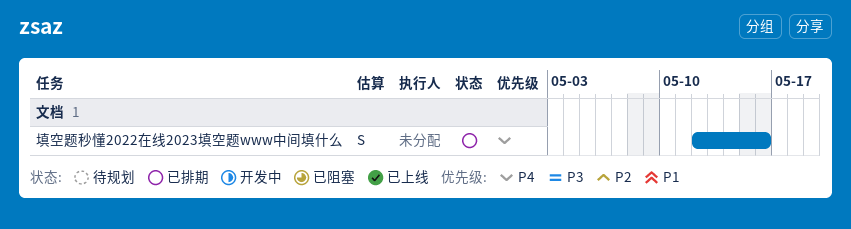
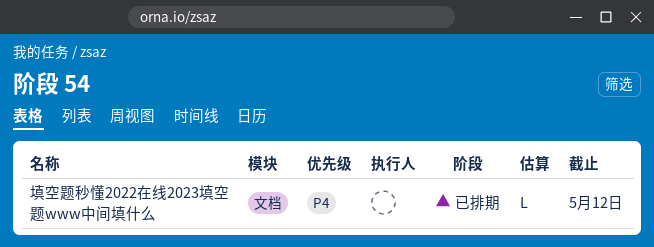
填空题秒懂2022在线2023填空题www中间填什么, estimate: S -> L
填空题秒懂2022在线2023填空题www中间填什么, due: May 16 -> May 12

